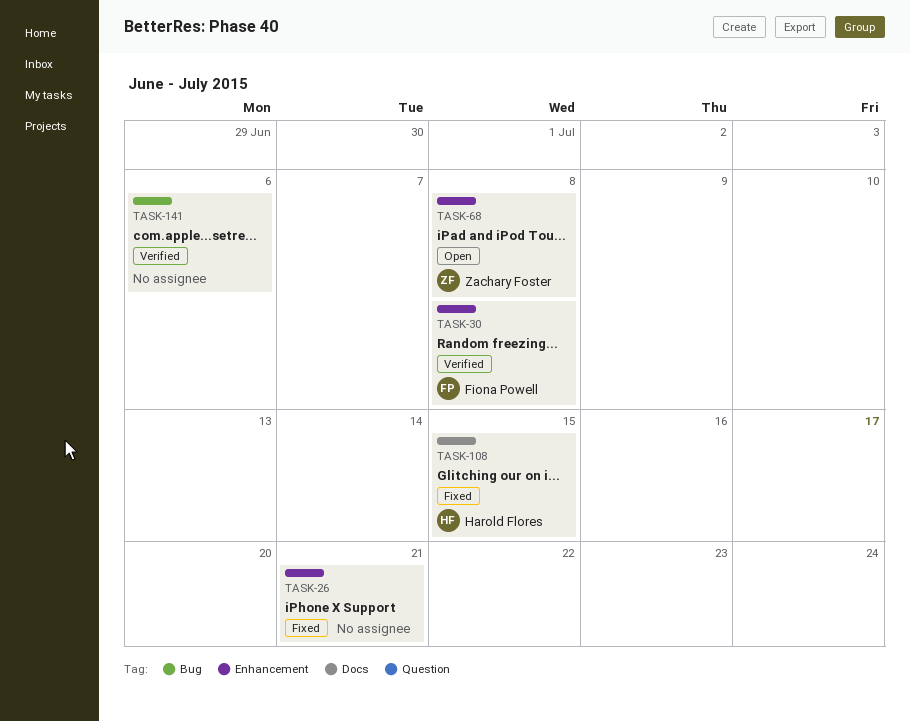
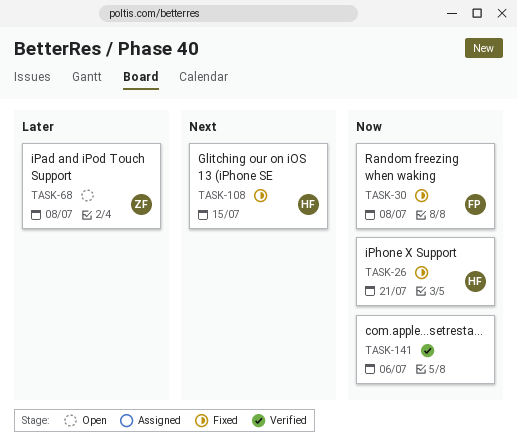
TASK-26, owner: none -> Harold Flores
TASK-30, status: Verified -> Fixed

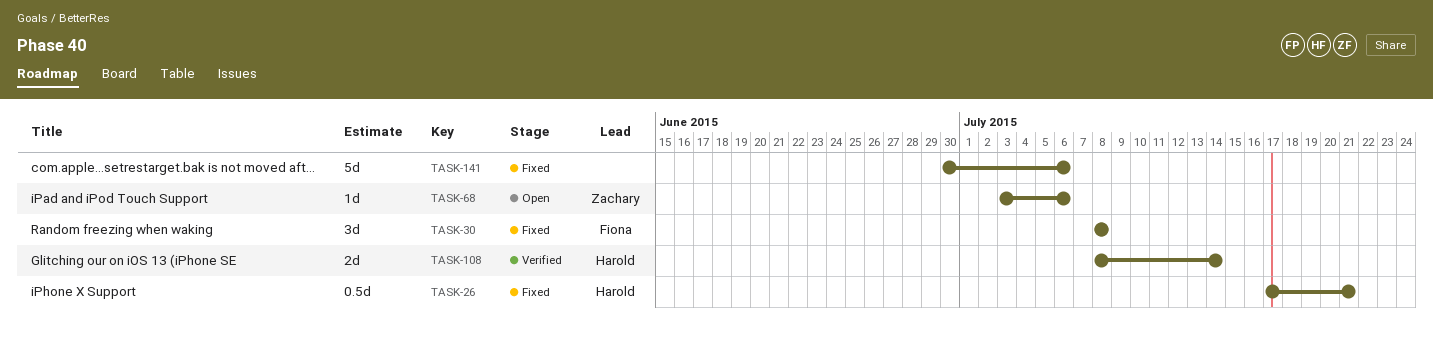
TASK-68, due: Jul 8 -> Jul 6
TASK-108, status: Fixed -> Verified
TASK-108, due: Jul 15 -> Jul 14
TASK-141, status: Verified -> Fixed

